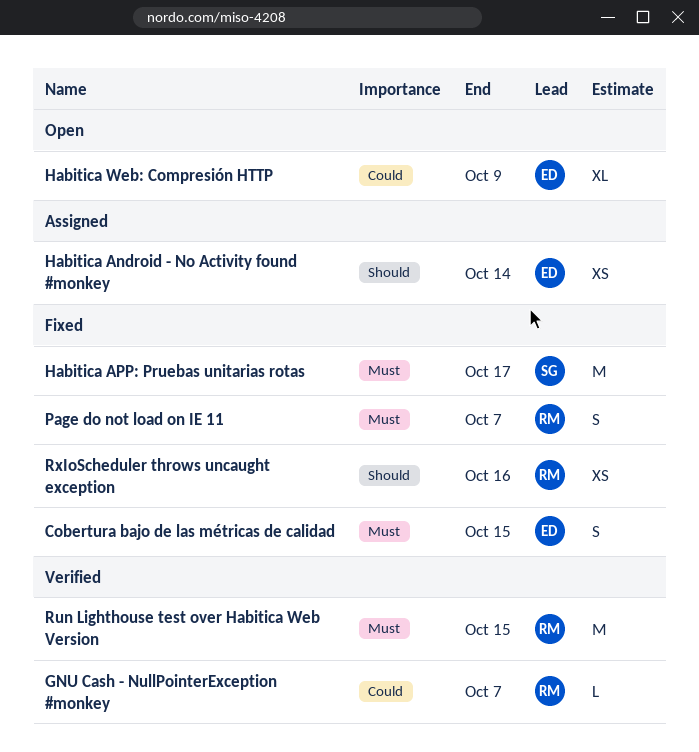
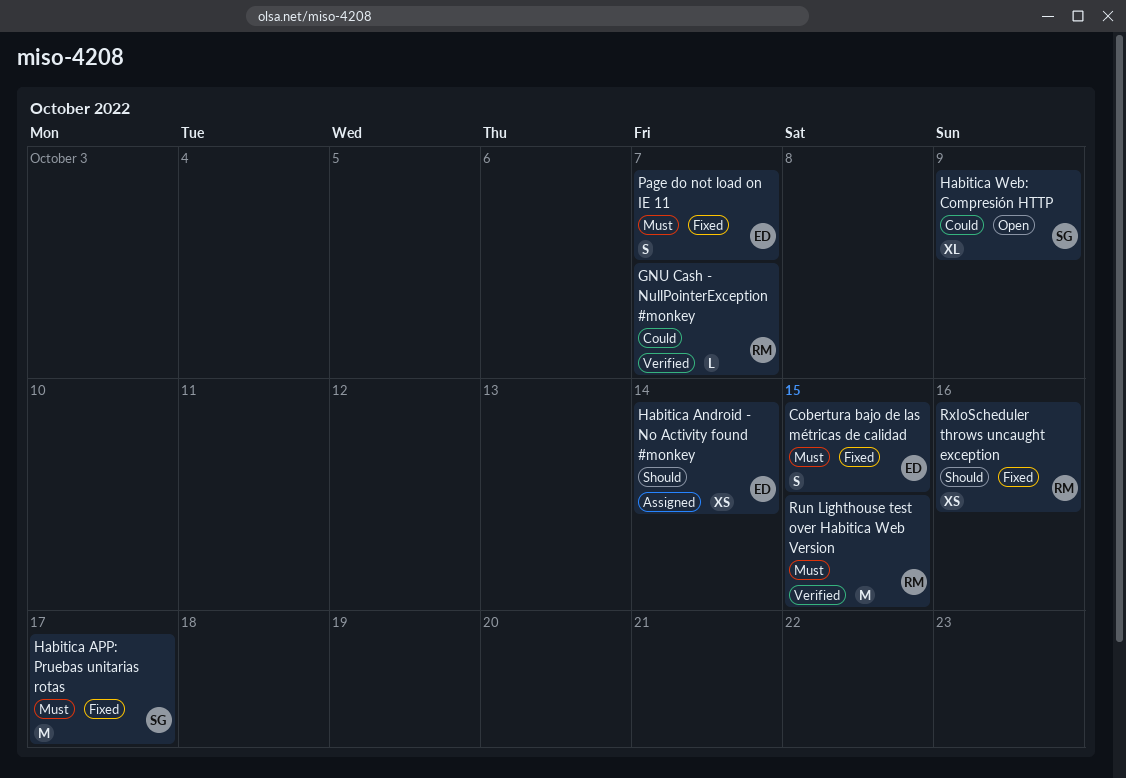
Habitica Web: Compresión HTTP, owner: ED -> SG
Page do not load on IE 11, owner: RM -> ED

